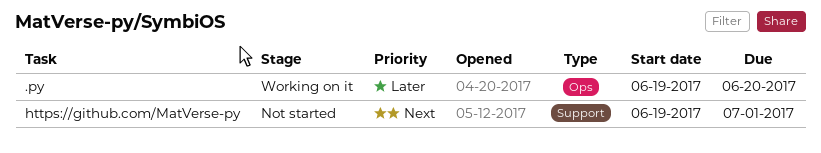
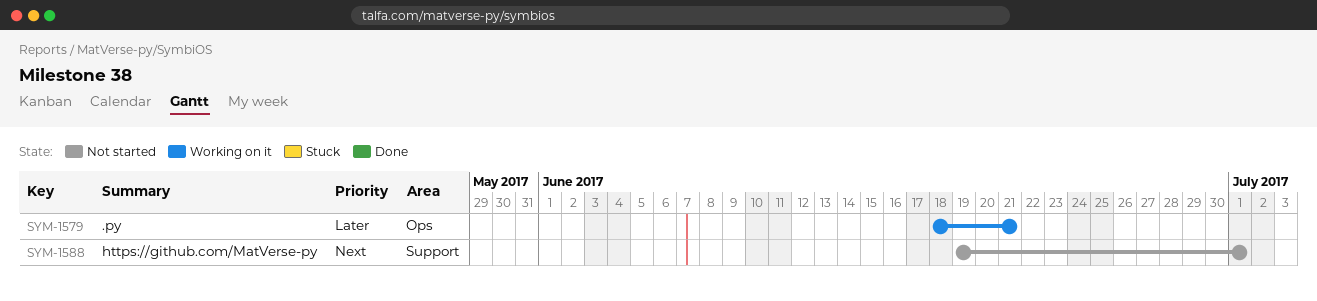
.py, start: Jun 19 -> Jun 18
.py, due: Jun 20 -> Jun 21

